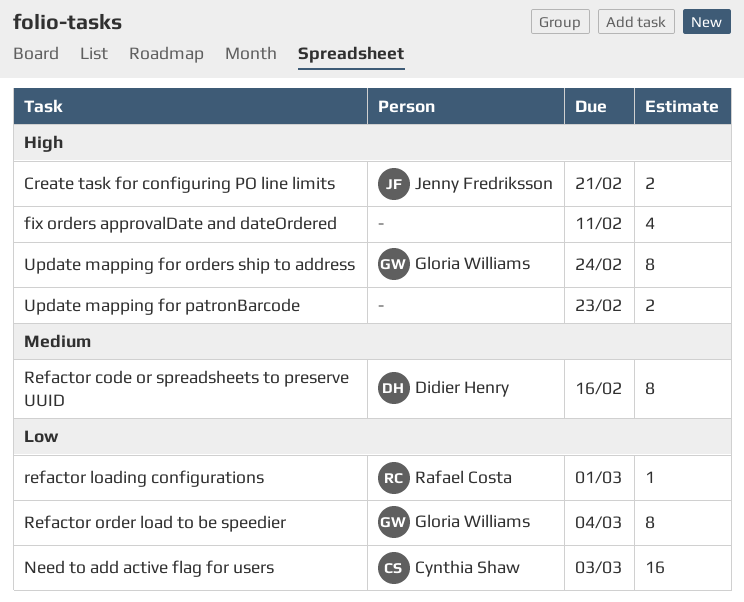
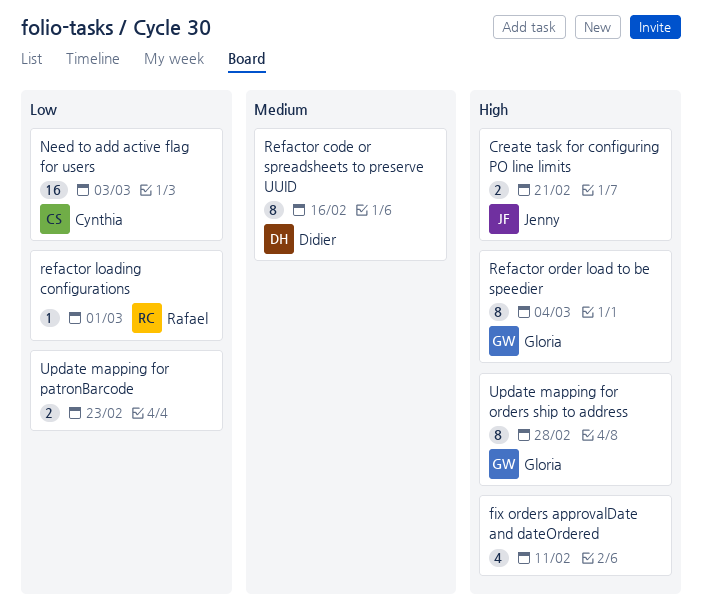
Refactor order load to be speedier, priority: Low -> High
Update mapping for orders ship to address, due: Feb 24 -> Feb 28
Update mapping for patronBarcode, priority: High -> Low

